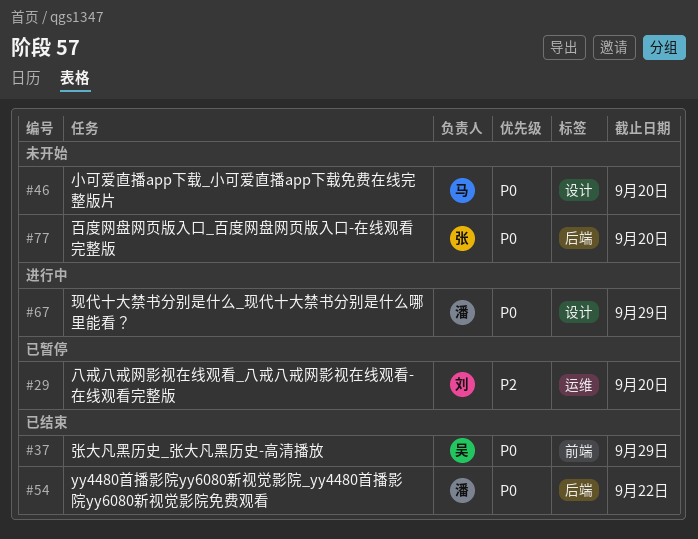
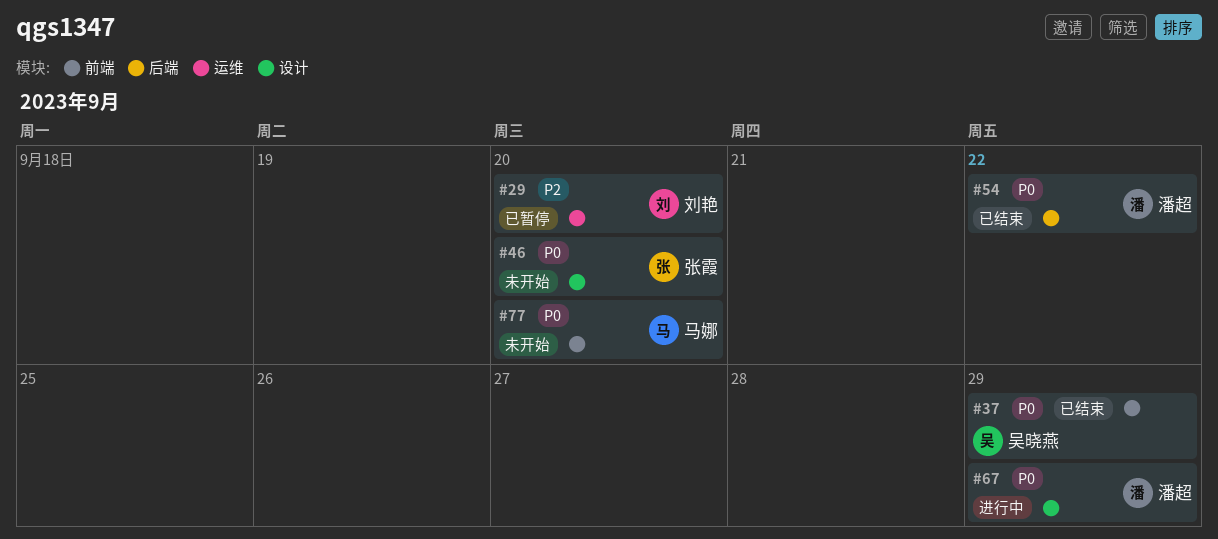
#46, owner: 马娜 -> 张霞
#77, owner: 张霞 -> 马娜
#77, label: 后端 -> 前端

